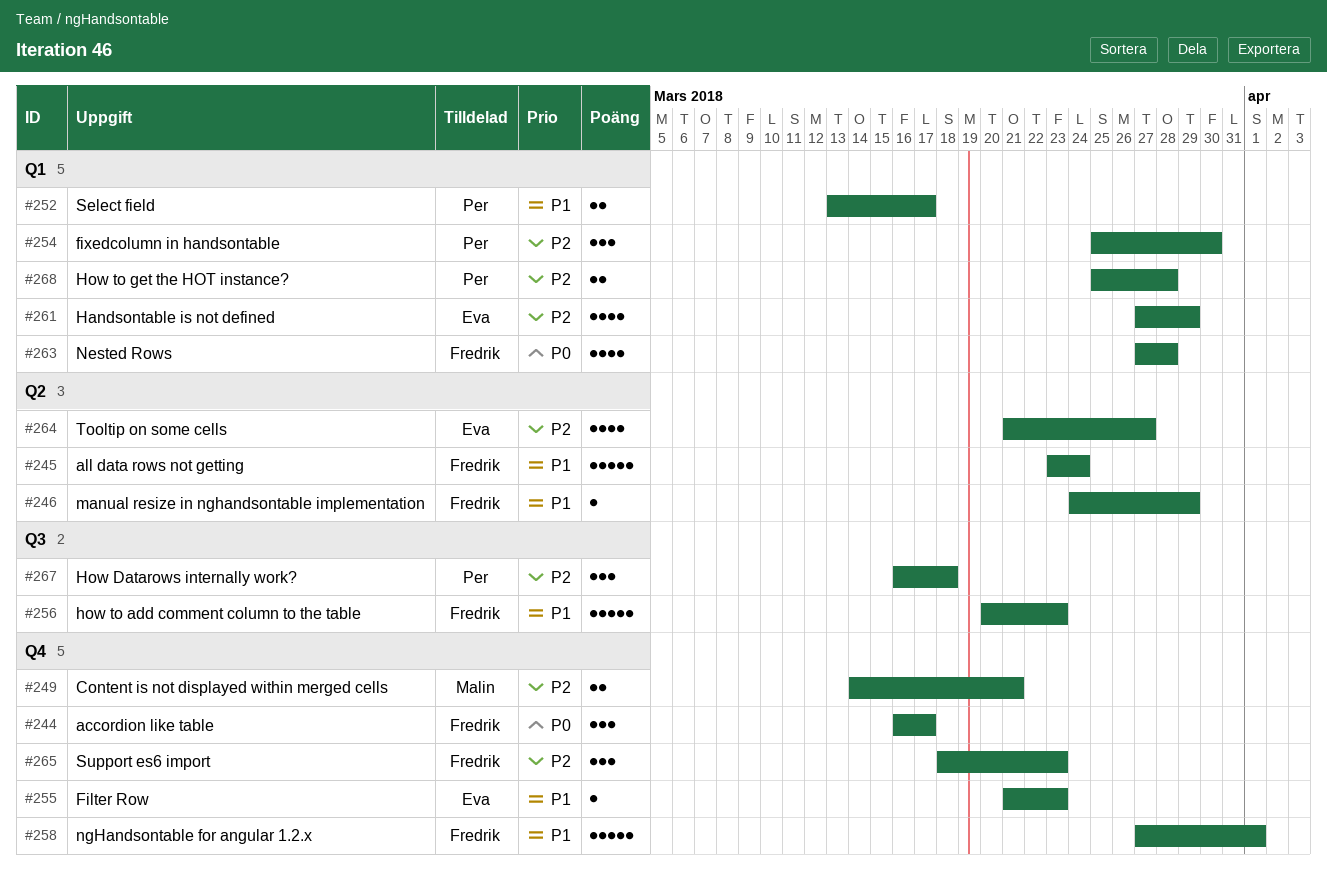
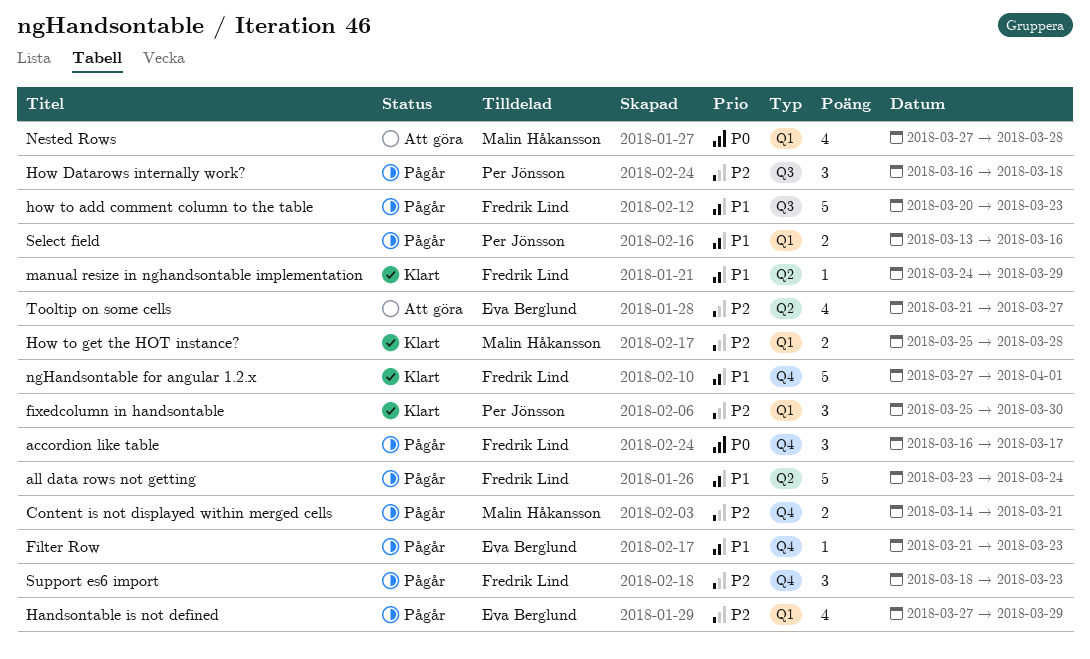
How to get the HOT instance?, owner: Per Jönsson -> Malin Håkansson
Nested Rows, owner: Fredrik Lind -> Malin Håkansson
Select field, due: Mar 17 -> Mar 16

